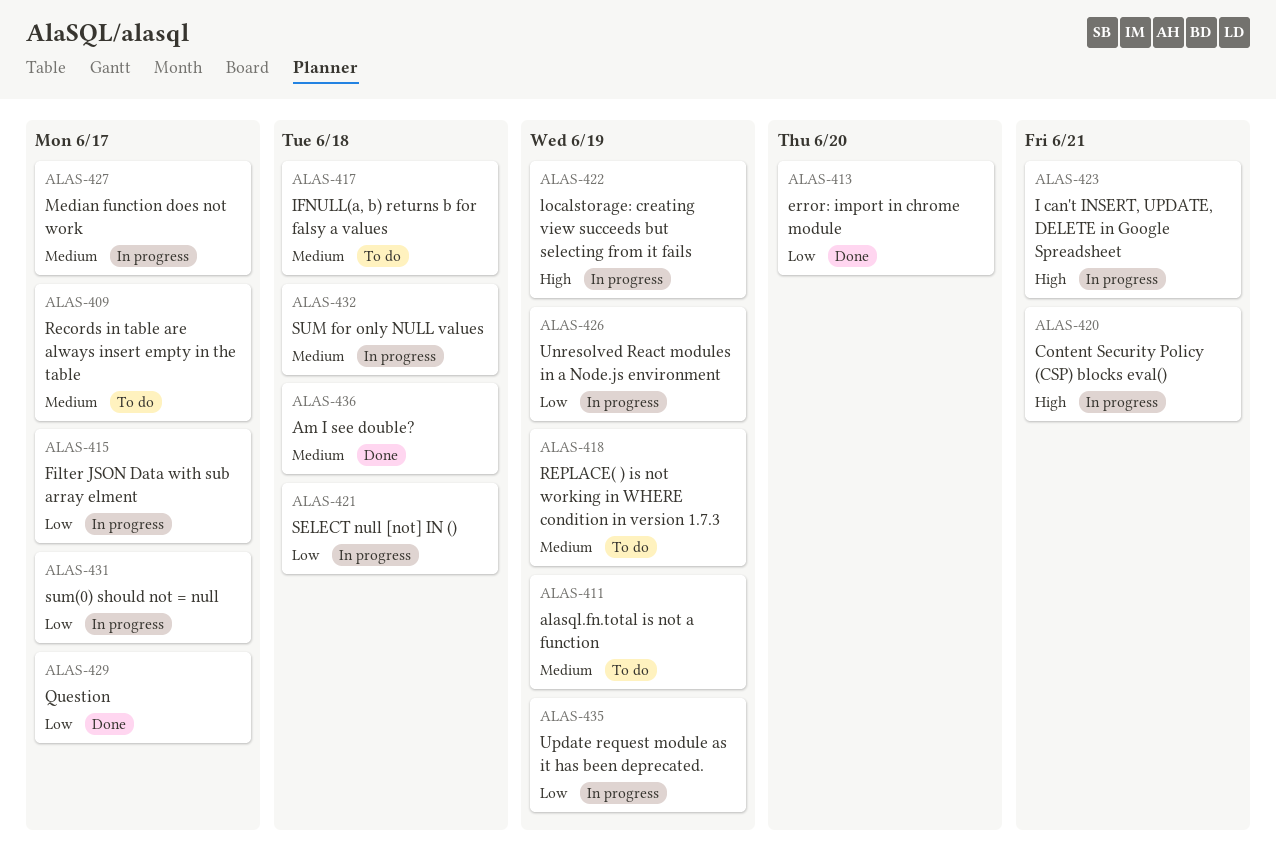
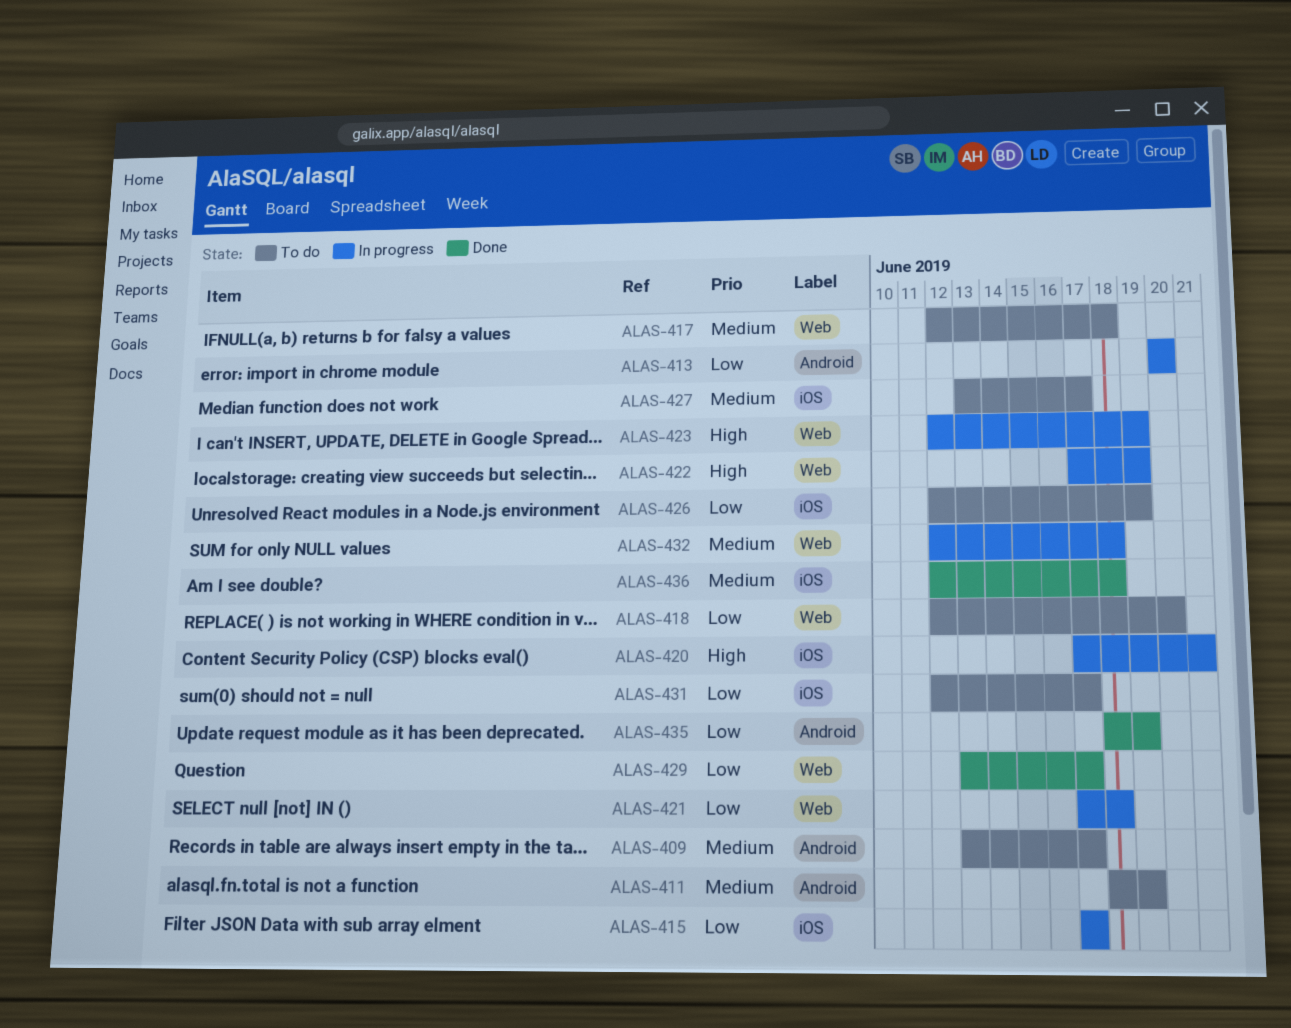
ALAS-413, status: Done -> In progress
ALAS-418, priority: Medium -> Low
ALAS-418, due: Jun 19 -> Jun 20
ALAS-423, due: Jun 21 -> Jun 19
ALAS-426, status: In progress -> To do
ALAS-427, status: In progress -> To do
ALAS-431, status: In progress -> To do
ALAS-435, status: In progress -> Done

